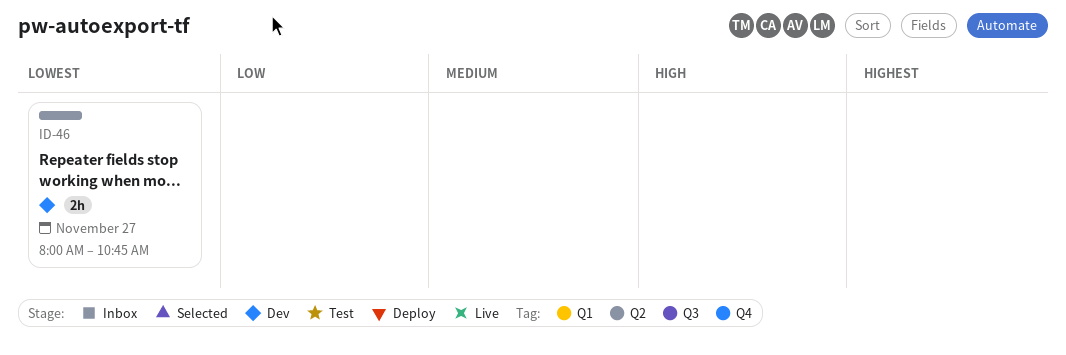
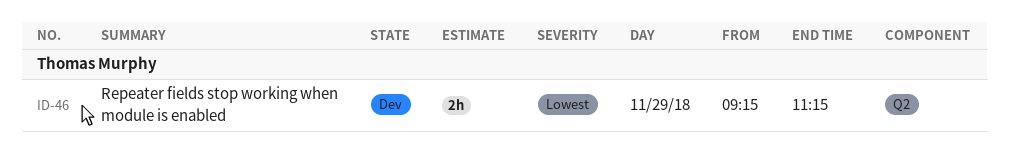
ID-46, day: Nov 27 -> Nov 29
ID-46, begins: 08:00 -> 09:15
ID-46, ends: 10:45 -> 11:15

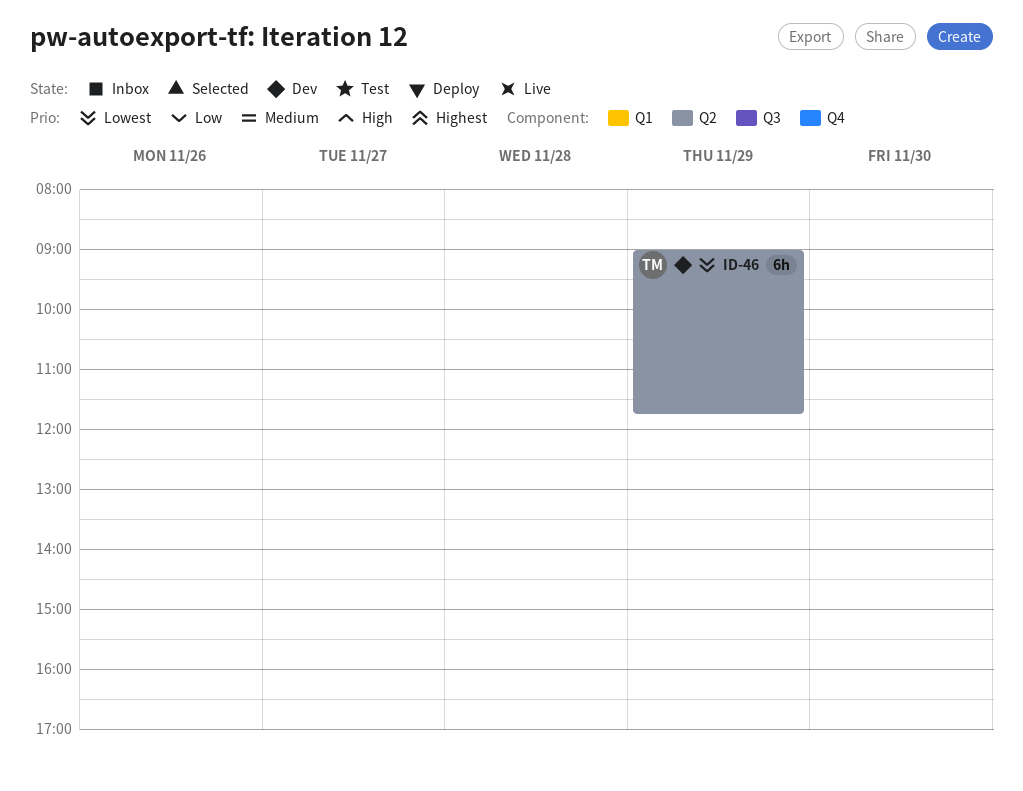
ID-46, estimate: 2h -> 6h
ID-46, begins: 09:15 -> 09:00
ID-46, ends: 11:15 -> 11:45

